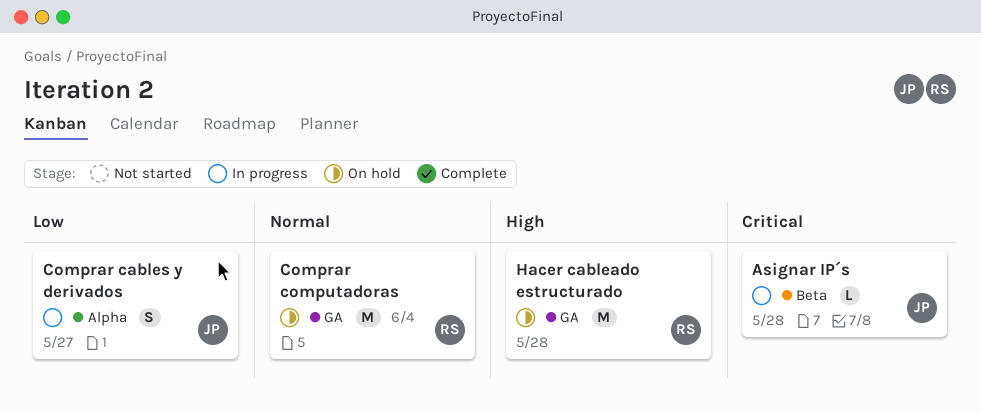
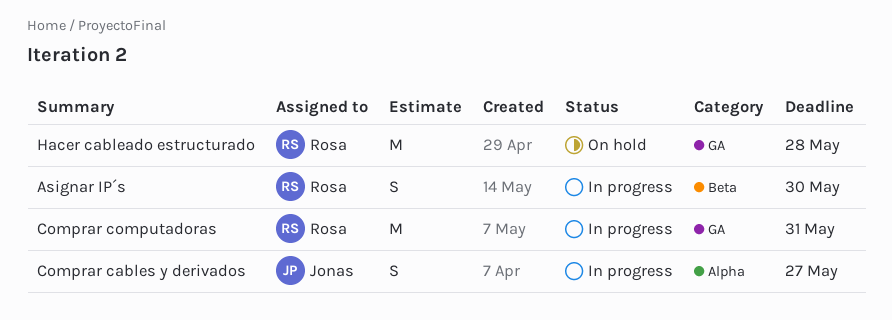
Asignar IP´s, owner: Jonas -> Rosa
Asignar IP´s, estimate: L -> S
Asignar IP´s, due: May 28 -> May 30
Comprar computadoras, status: On hold -> In progress
Comprar computadoras, due: Jun 4 -> May 31

